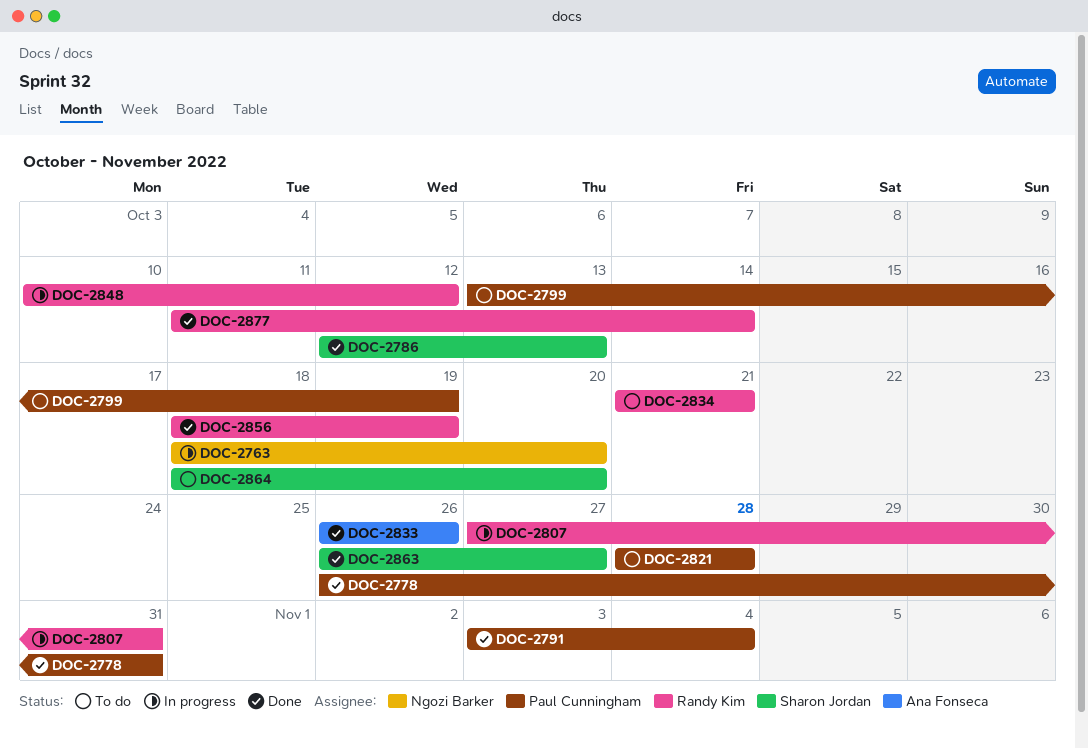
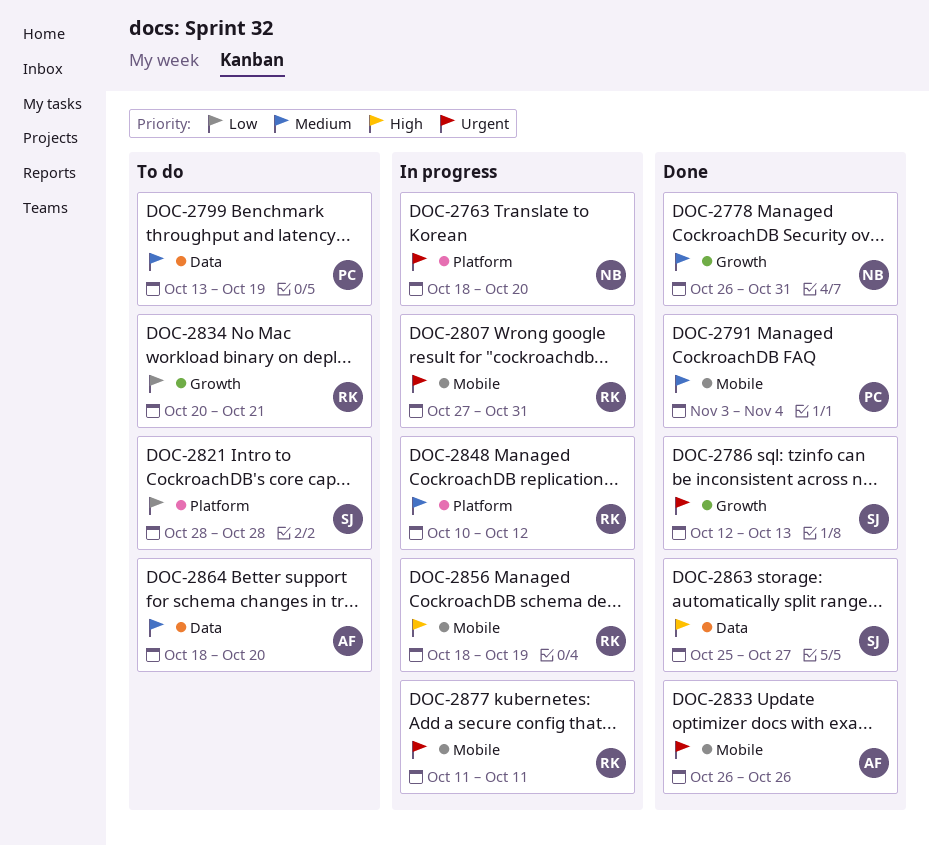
DOC-2778, owner: Paul Cunningham -> Ngozi Barker
DOC-2821, owner: Paul Cunningham -> Sharon Jordan
DOC-2834, start: Oct 21 -> Oct 20
DOC-2856, status: Done -> In progress
DOC-2863, start: Oct 26 -> Oct 25
DOC-2864, owner: Sharon Jordan -> Ana Fonseca
DOC-2877, status: Done -> In progress
DOC-2877, due: Oct 14 -> Oct 11

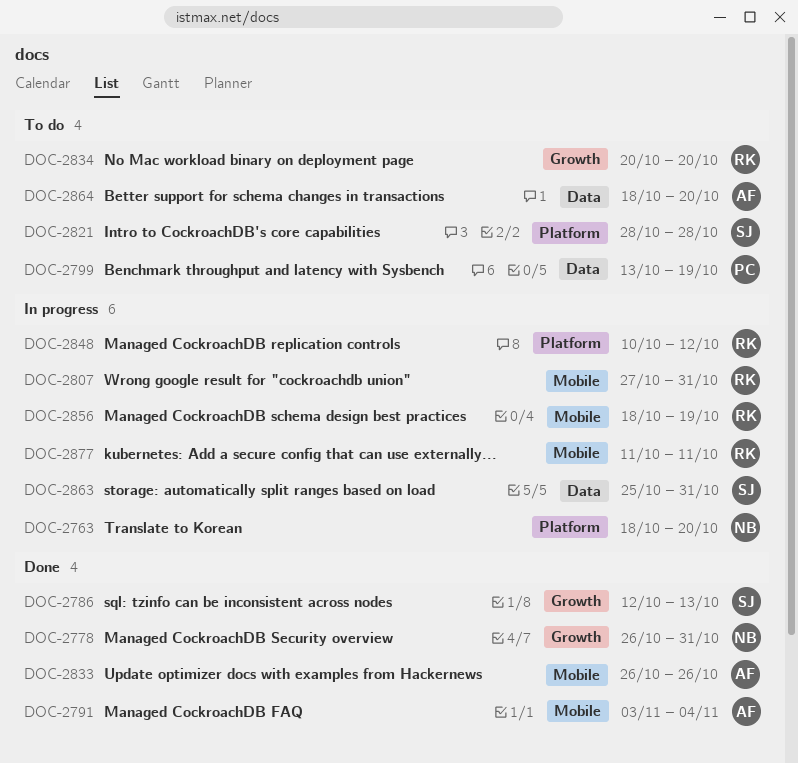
DOC-2791, owner: PC -> AF
DOC-2834, due: Oct 21 -> Oct 20
DOC-2863, status: Done -> In progress
DOC-2863, due: Oct 27 -> Oct 31

